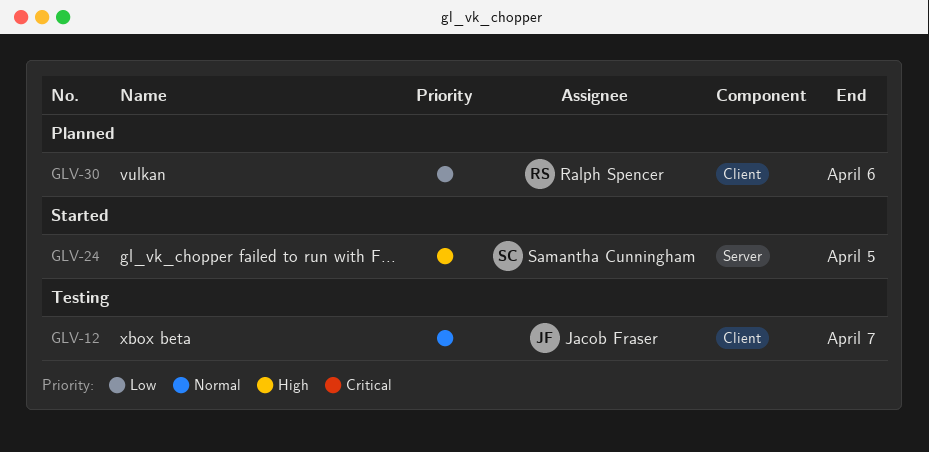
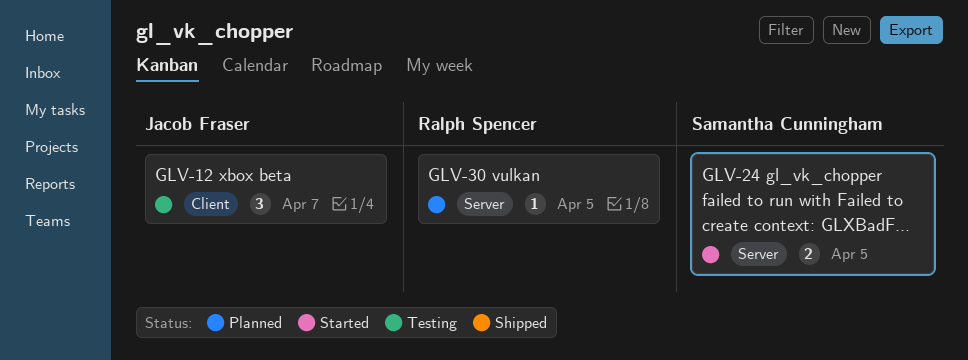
GLV-30, label: Client -> Server
GLV-30, due: Apr 6 -> Apr 5

